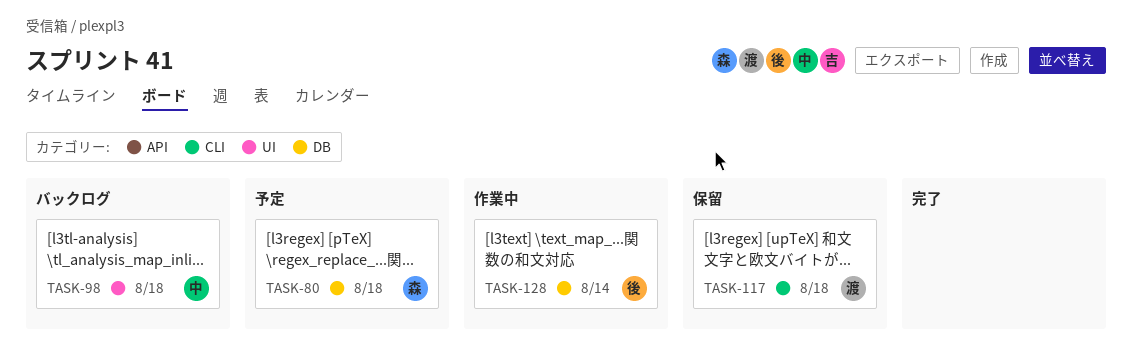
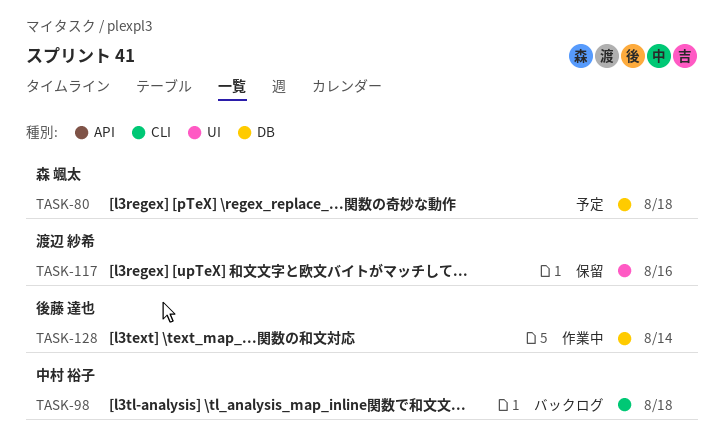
TASK-98, label: UI -> CLI
TASK-117, label: CLI -> UI
TASK-117, due: Aug 18 -> Aug 16

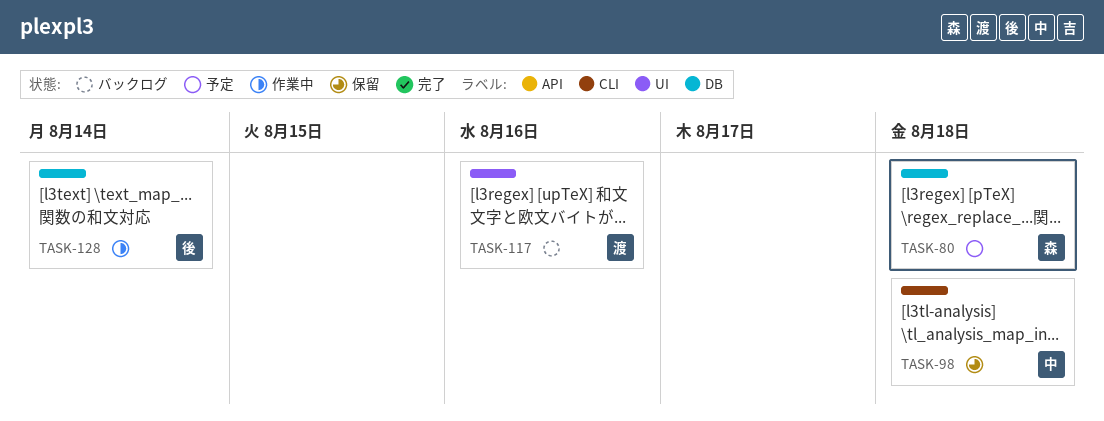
TASK-98, status: バックログ -> 保留
TASK-117, status: 保留 -> バックログ

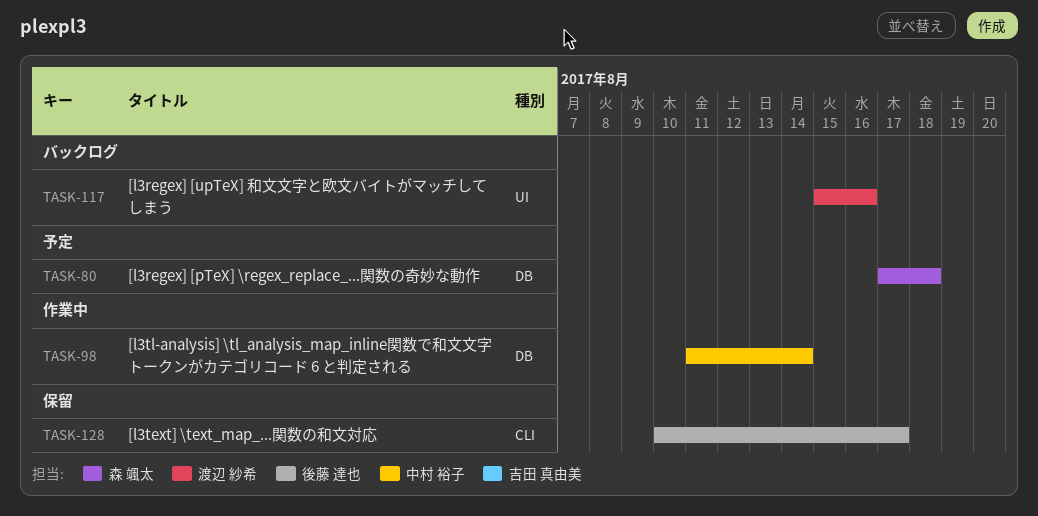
TASK-98, status: 保留 -> 作業中
TASK-98, label: CLI -> DB
TASK-98, due: Aug 18 -> Aug 14
TASK-128, status: 作業中 -> 保留
TASK-128, label: DB -> CLI
TASK-128, due: Aug 14 -> Aug 17

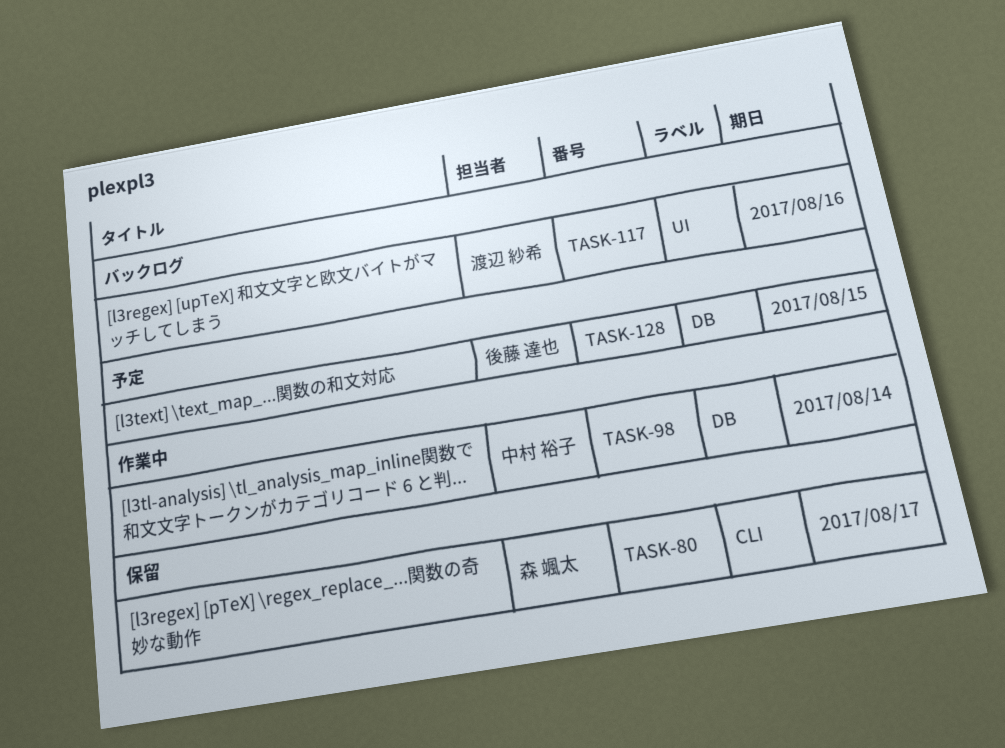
TASK-80, status: 予定 -> 保留
TASK-80, label: DB -> CLI
TASK-80, due: Aug 18 -> Aug 17
TASK-128, status: 保留 -> 予定
TASK-128, label: CLI -> DB
TASK-128, due: Aug 17 -> Aug 15

